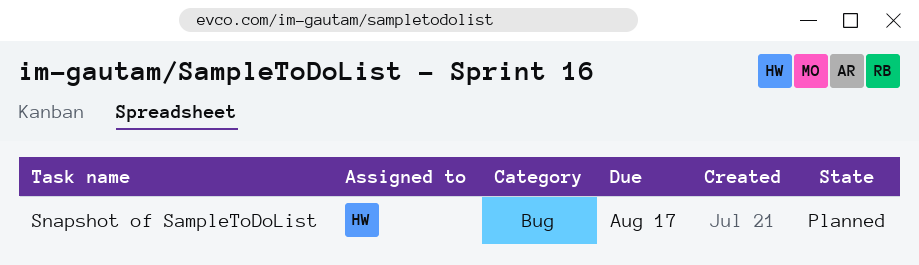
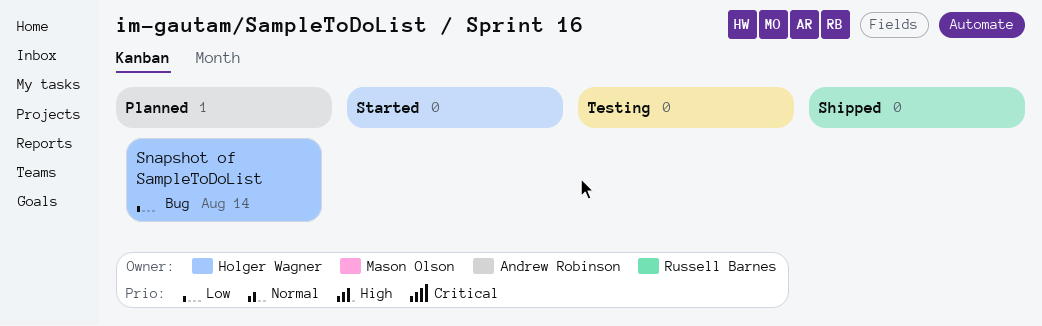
Snapshot of SampleToDoList, due: Aug 17 -> Aug 14

